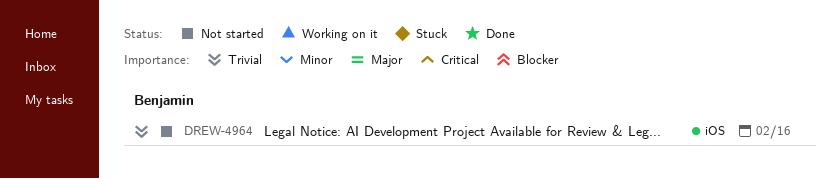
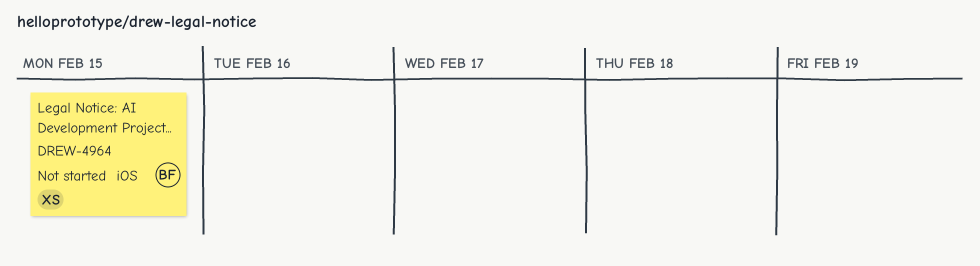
DREW-4964, due: Feb 16 -> Feb 15

